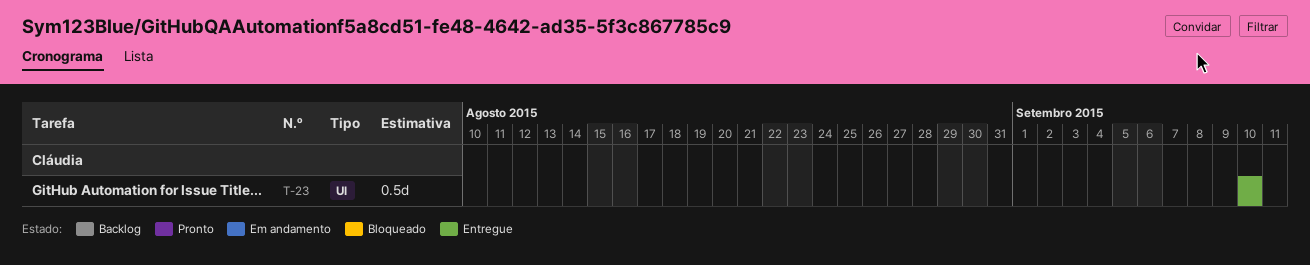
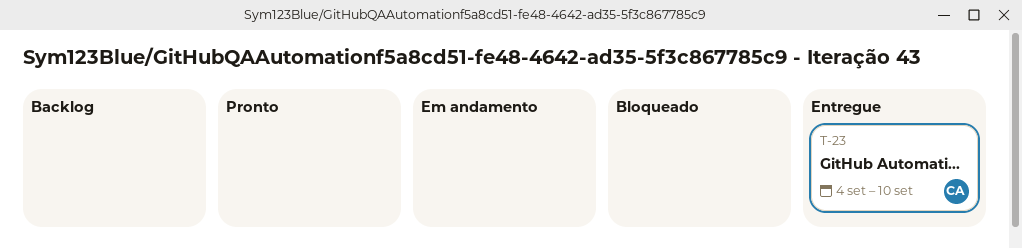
T-23, start: Sep 10 -> Sep 4

